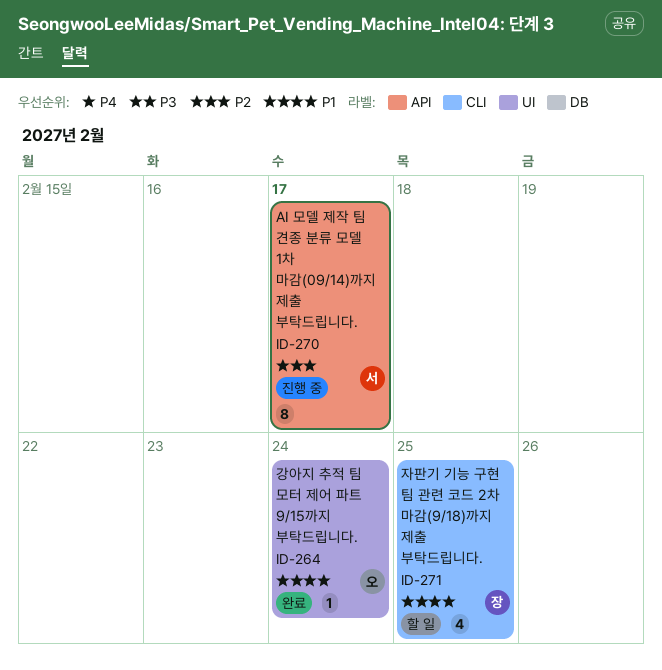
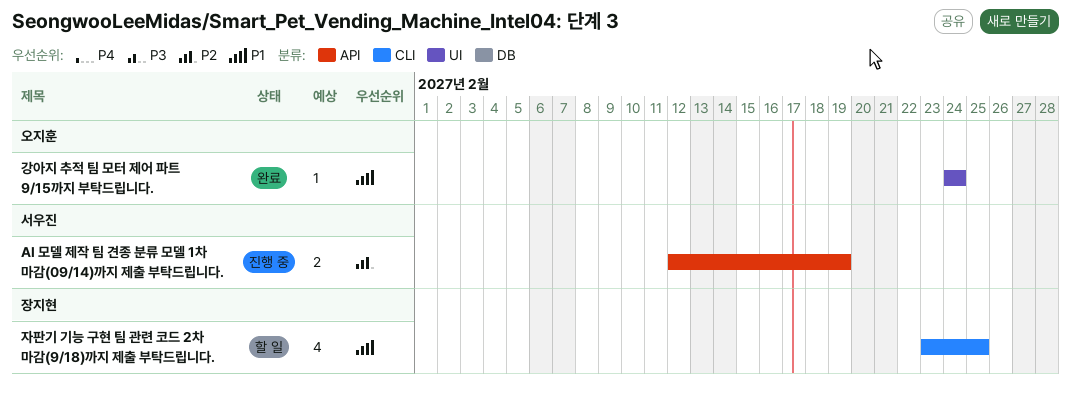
AI 모델 제작 팀 견종 분류 모델 1차 마감(09/14)까지 제출 부탁드립니다., estimate: 8 -> 2
AI 모델 제작 팀 견종 분류 모델 1차 마감(09/14)까지 제출 부탁드립니다., due: Feb 17 -> Feb 19

